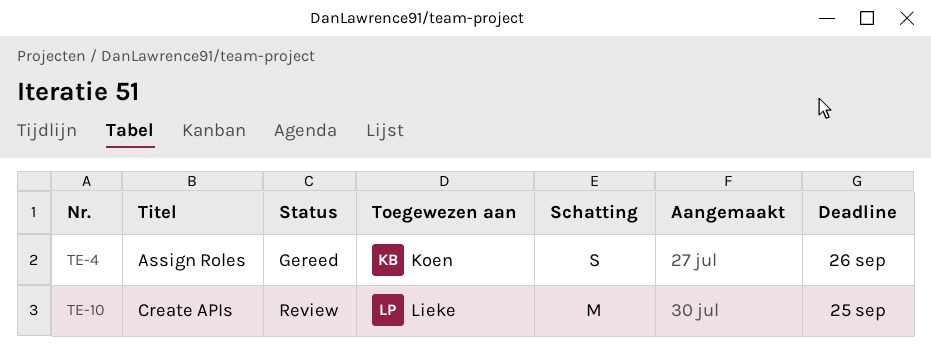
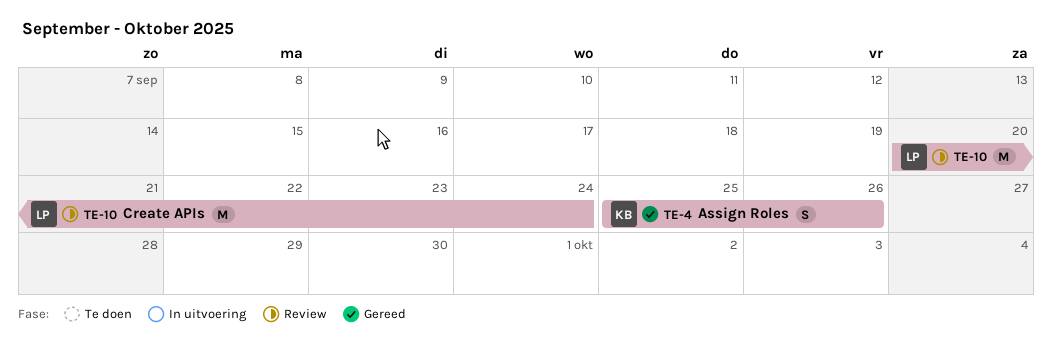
TE-10, due: Sep 25 -> Sep 24

